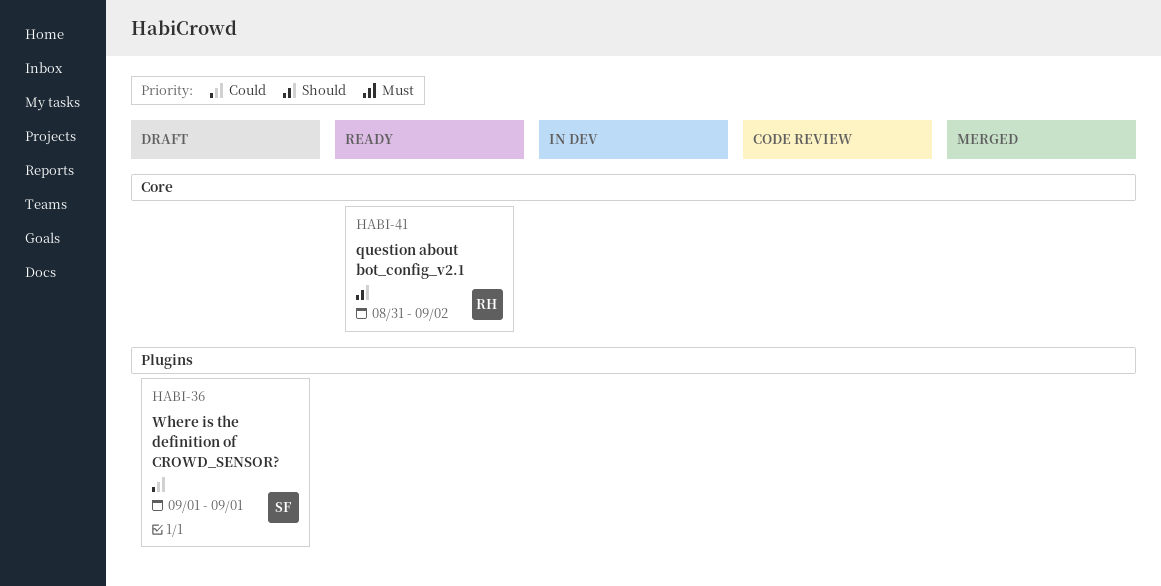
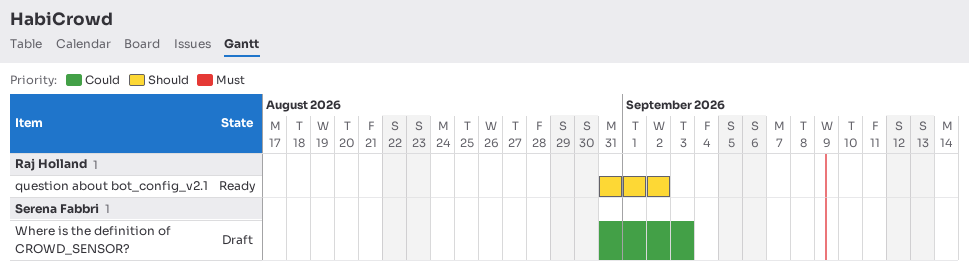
Where is the definition of CROWD_SENSOR?, start: Sep 1 -> Aug 31
Where is the definition of CROWD_SENSOR?, due: Sep 1 -> Sep 3

